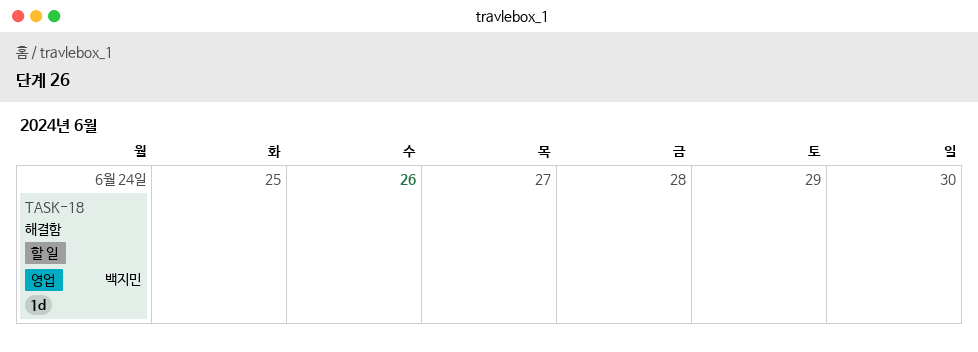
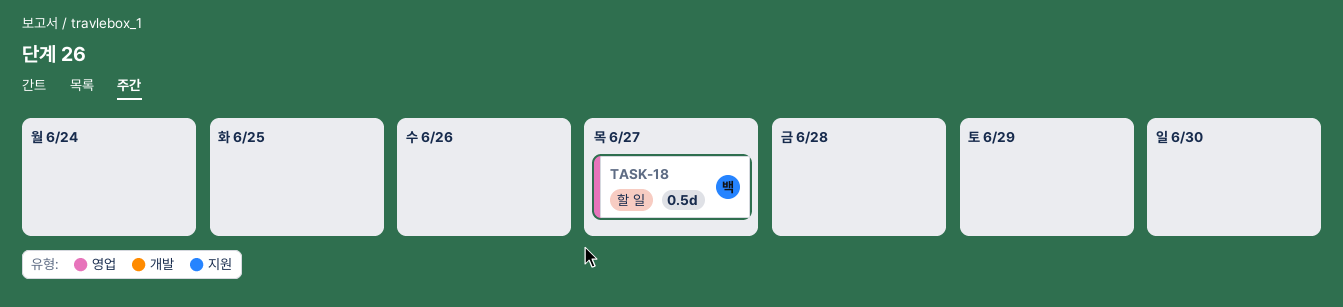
TASK-18, estimate: 1d -> 0.5d
TASK-18, due: Jun 24 -> Jun 27

